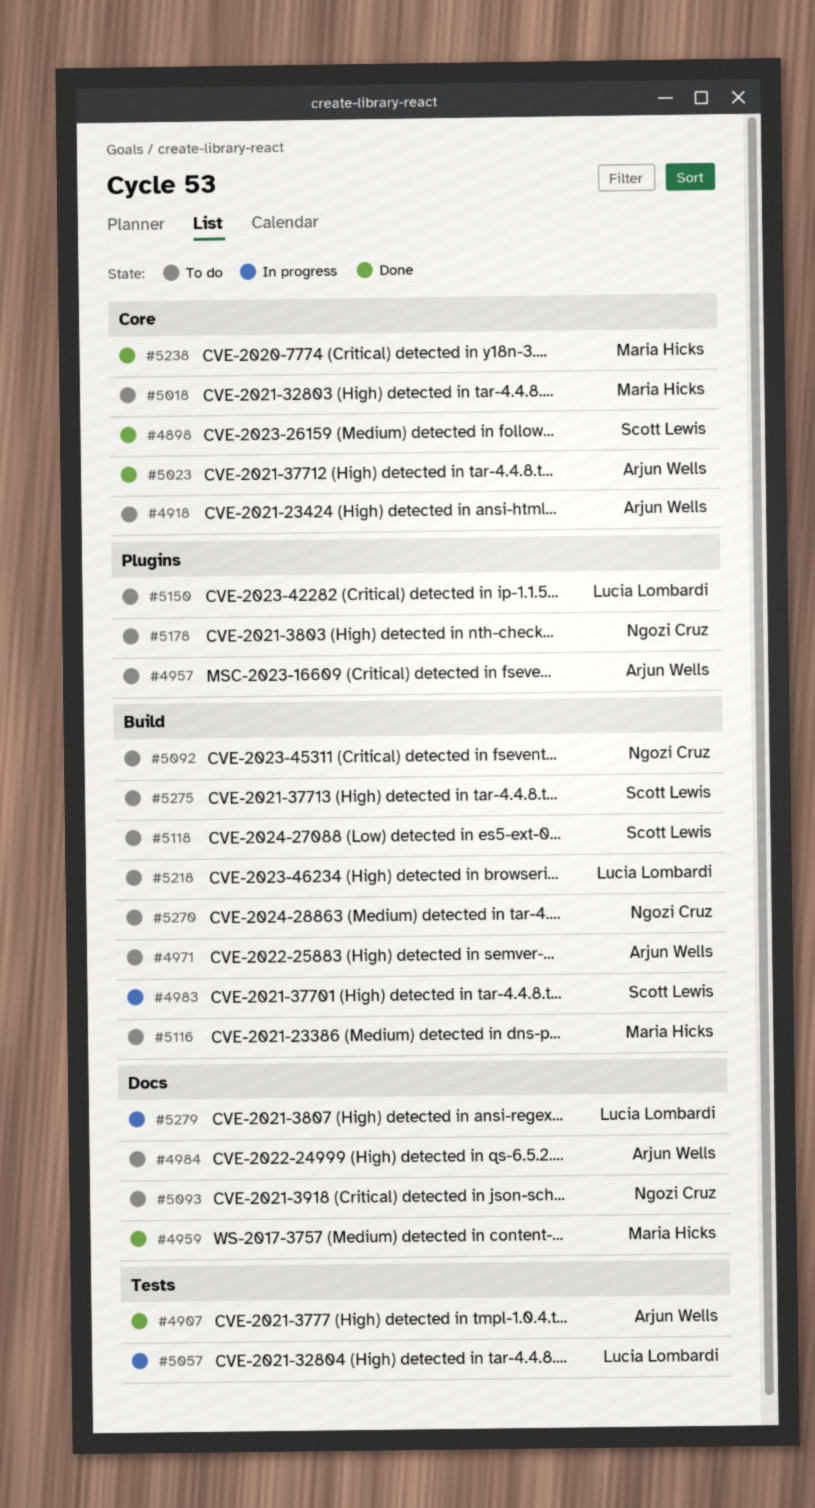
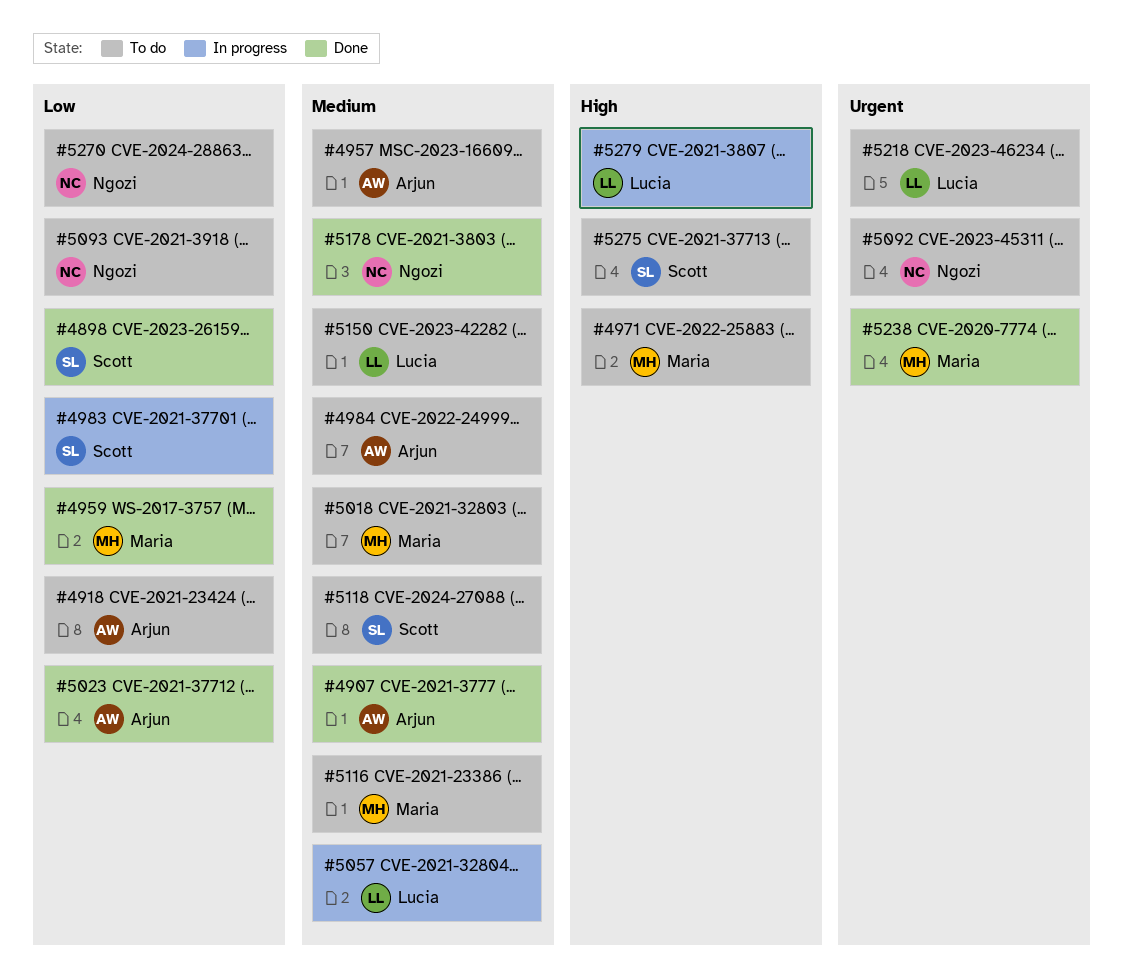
#4971, owner: Arjun Wells -> Maria Hicks
#5178, status: To do -> Done

